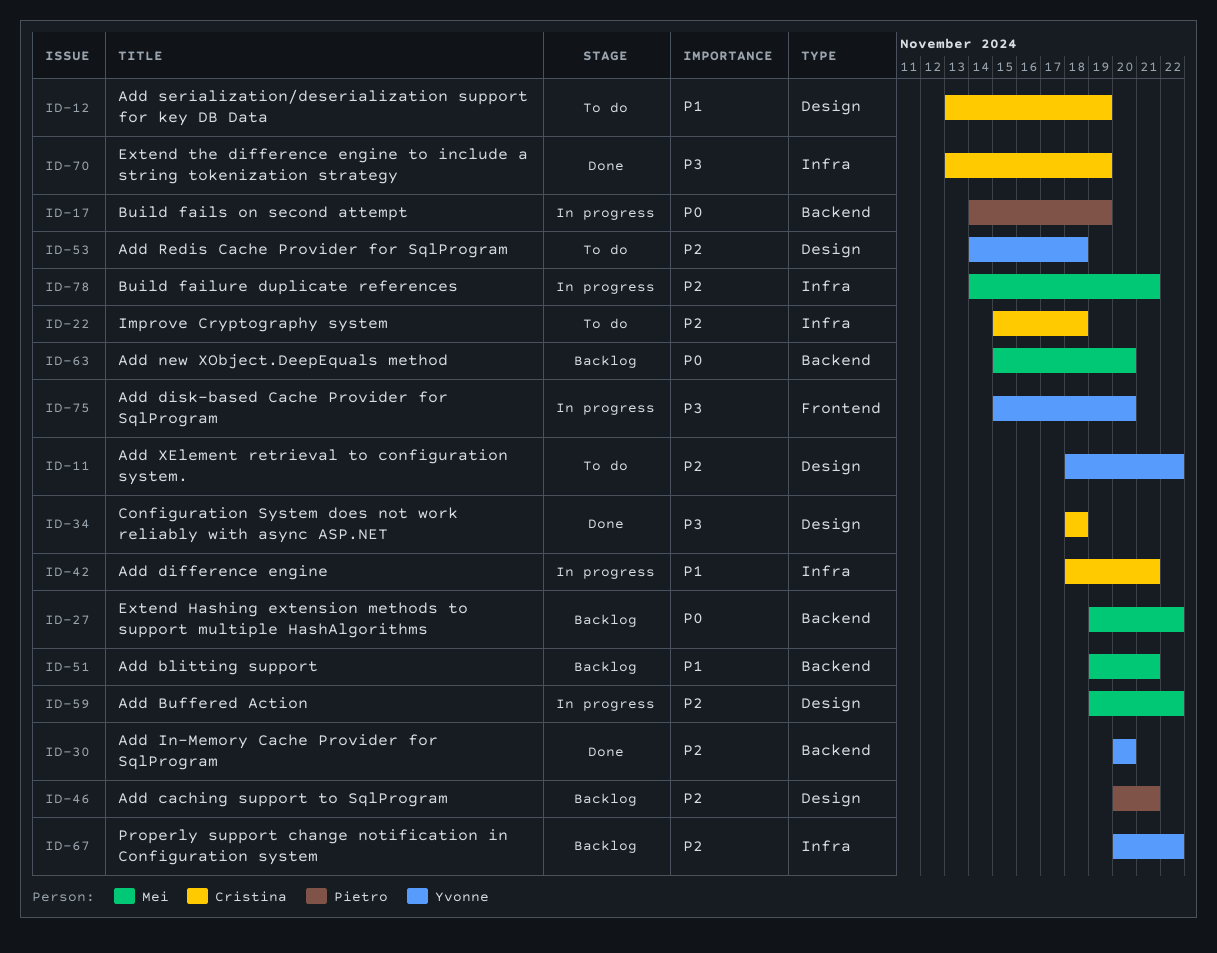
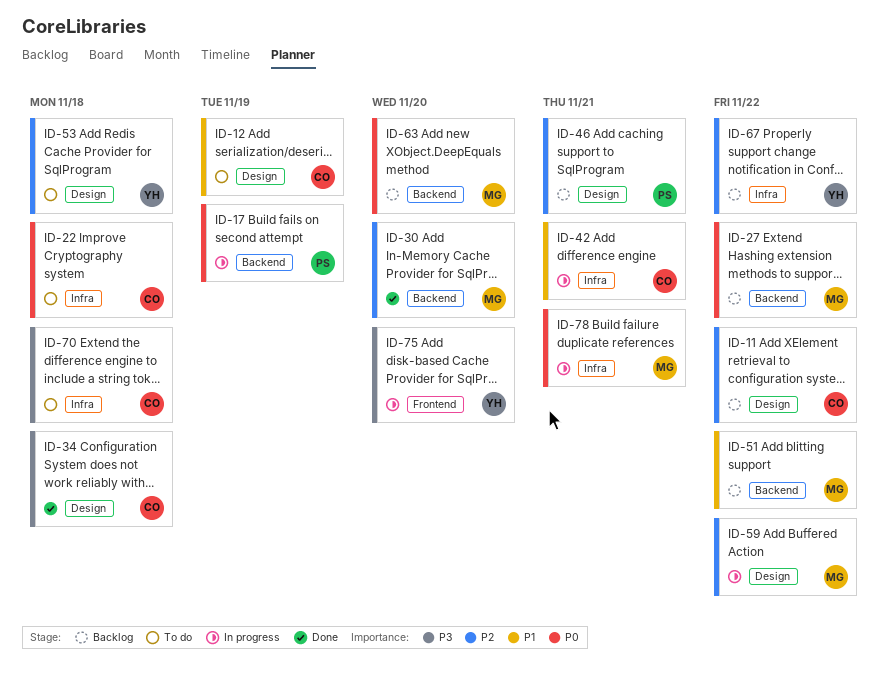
ID-11, status: To do -> Backlog
ID-11, owner: Yvonne -> Cristina
ID-22, priority: P2 -> P0
ID-30, owner: Yvonne -> Mei
ID-51, due: Nov 21 -> Nov 22
ID-70, status: Done -> To do
ID-70, due: Nov 19 -> Nov 18
ID-78, priority: P2 -> P0

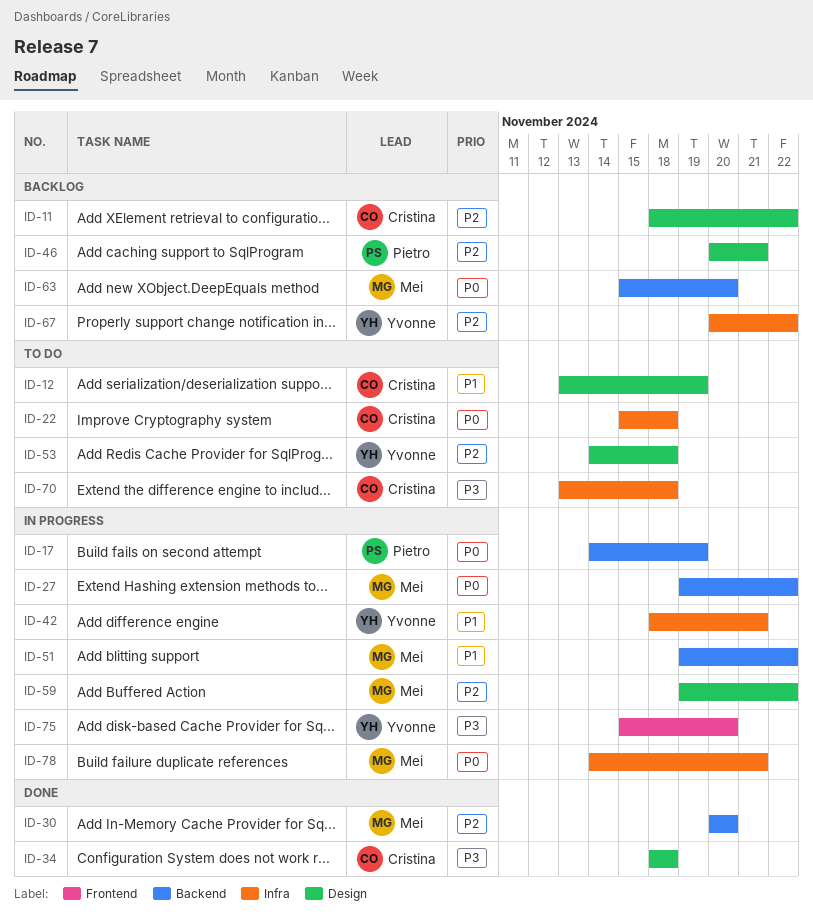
ID-27, status: Backlog -> In progress
ID-42, owner: Cristina -> Yvonne
ID-51, status: Backlog -> In progress

